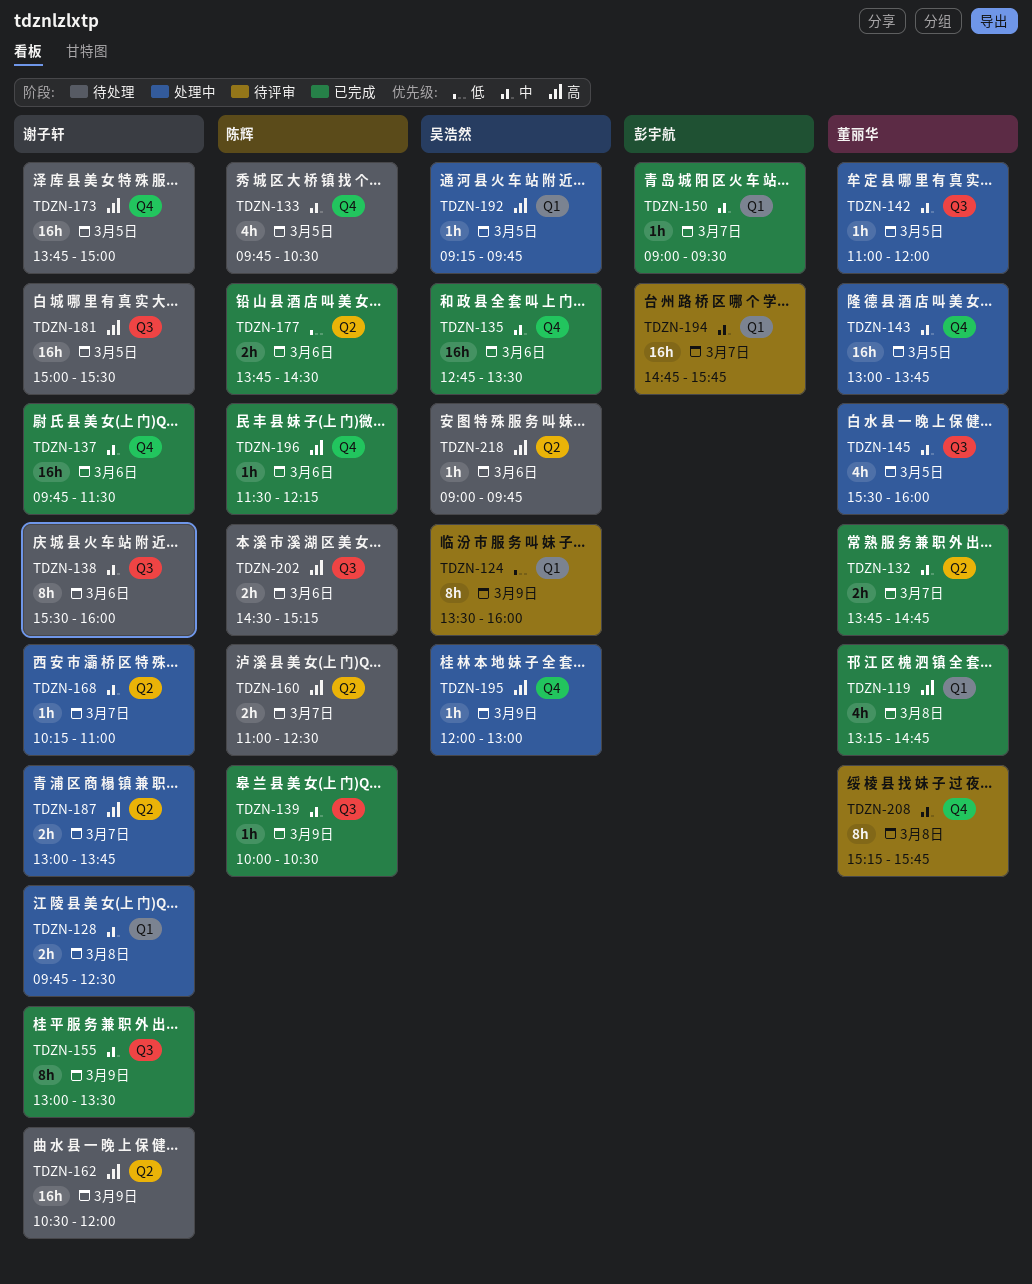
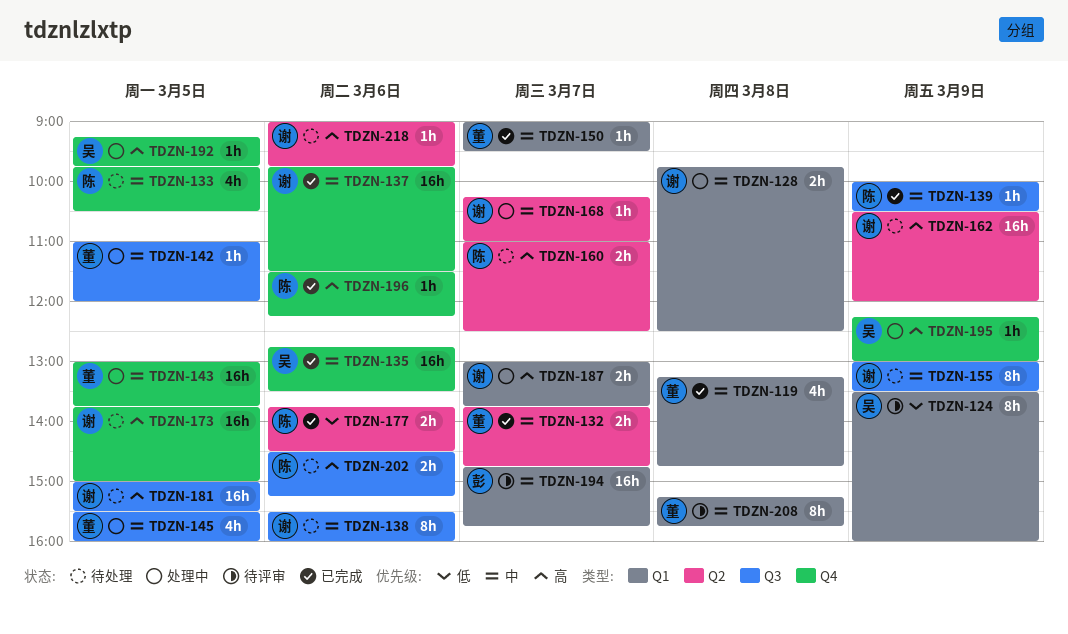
TDZN-119, priority: 高 -> 中
TDZN-150, owner: 彭宇航 -> 董丽华
TDZN-155, status: 已完成 -> 待处理
TDZN-187, label: Q2 -> Q1
TDZN-192, label: Q1 -> Q4
TDZN-195, begins: 12:00 -> 12:15
TDZN-208, label: Q4 -> Q1
TDZN-218, owner: 吴浩然 -> 谢子轩

